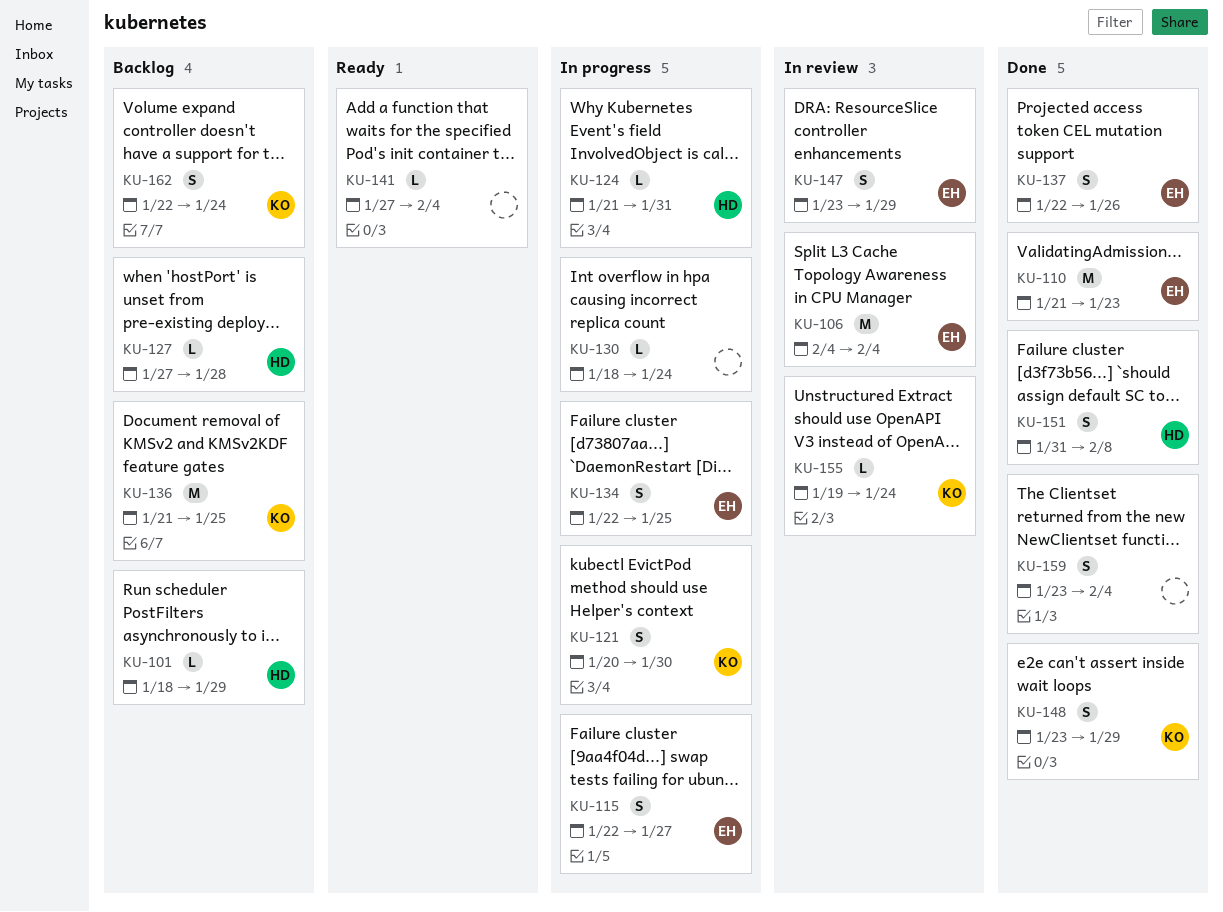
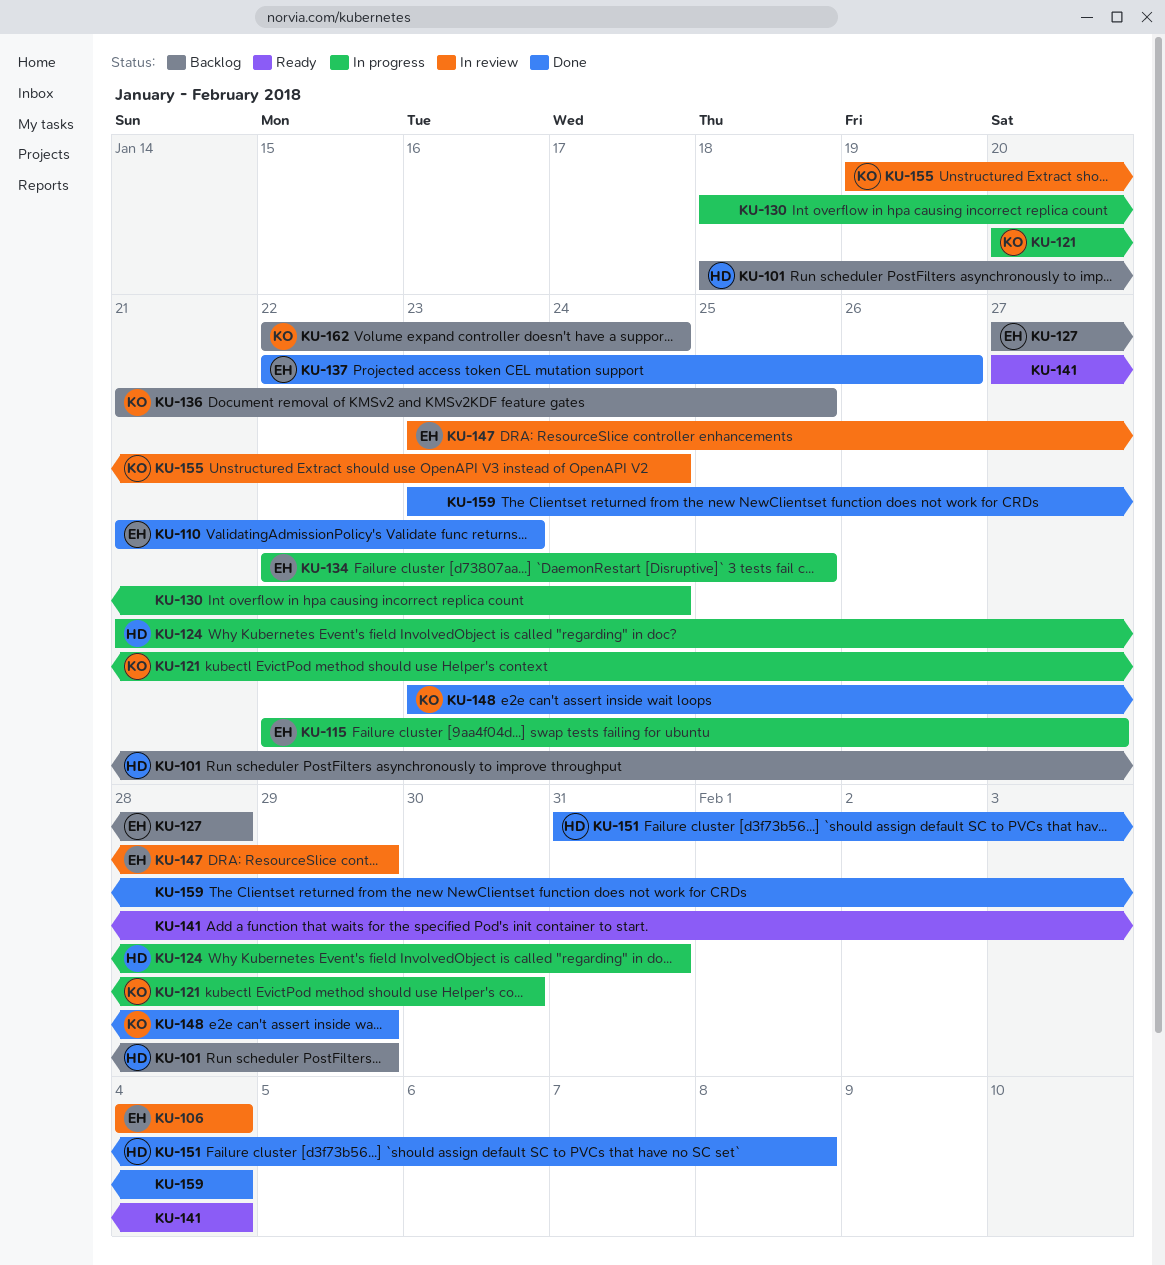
KU-127, owner: HD -> EH

